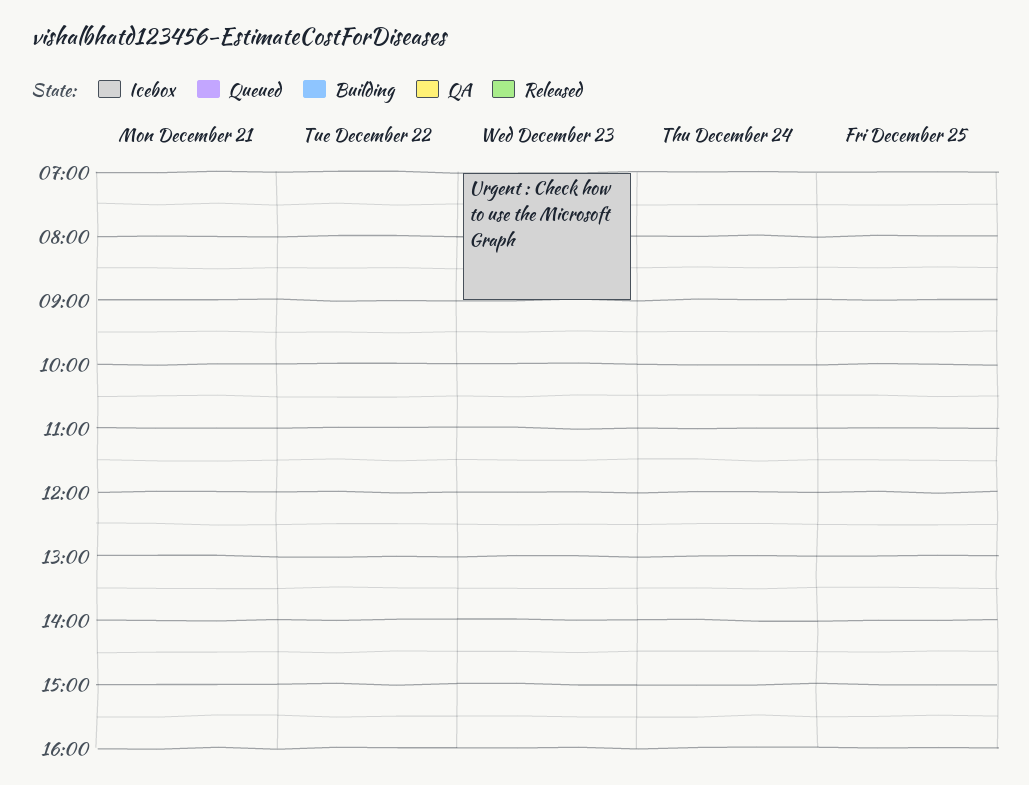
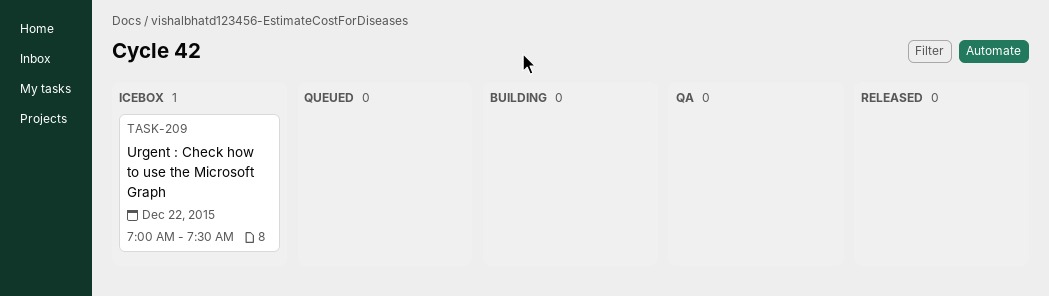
Urgent : Check how to use the Microsoft Graph, day: Dec 23 -> Dec 22
Urgent : Check how to use the Microsoft Graph, ends: 09:00 -> 07:30

